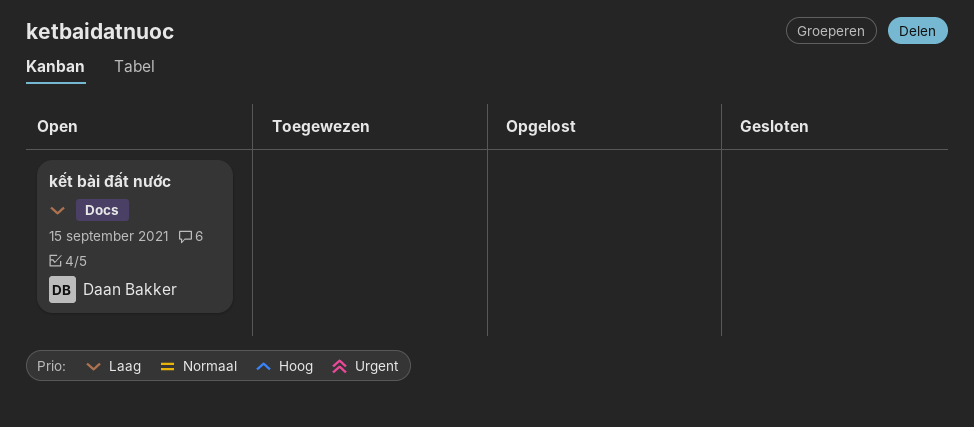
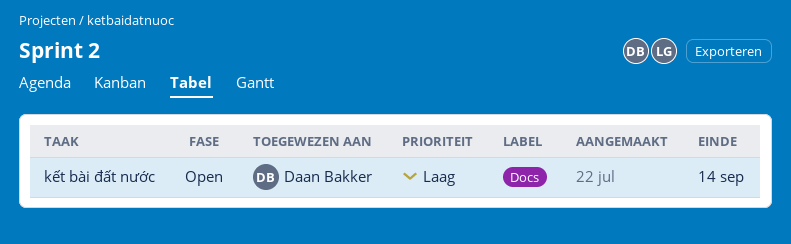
kết bài đất nước, due: Sep 15 -> Sep 14

